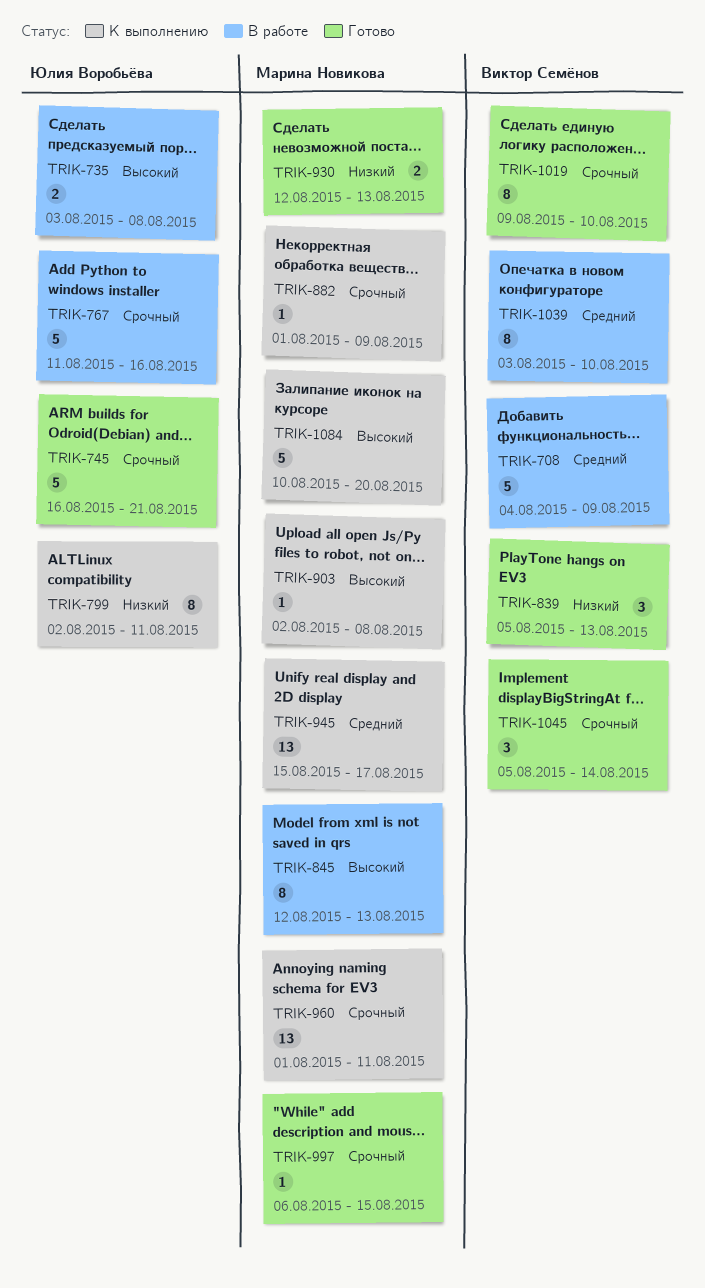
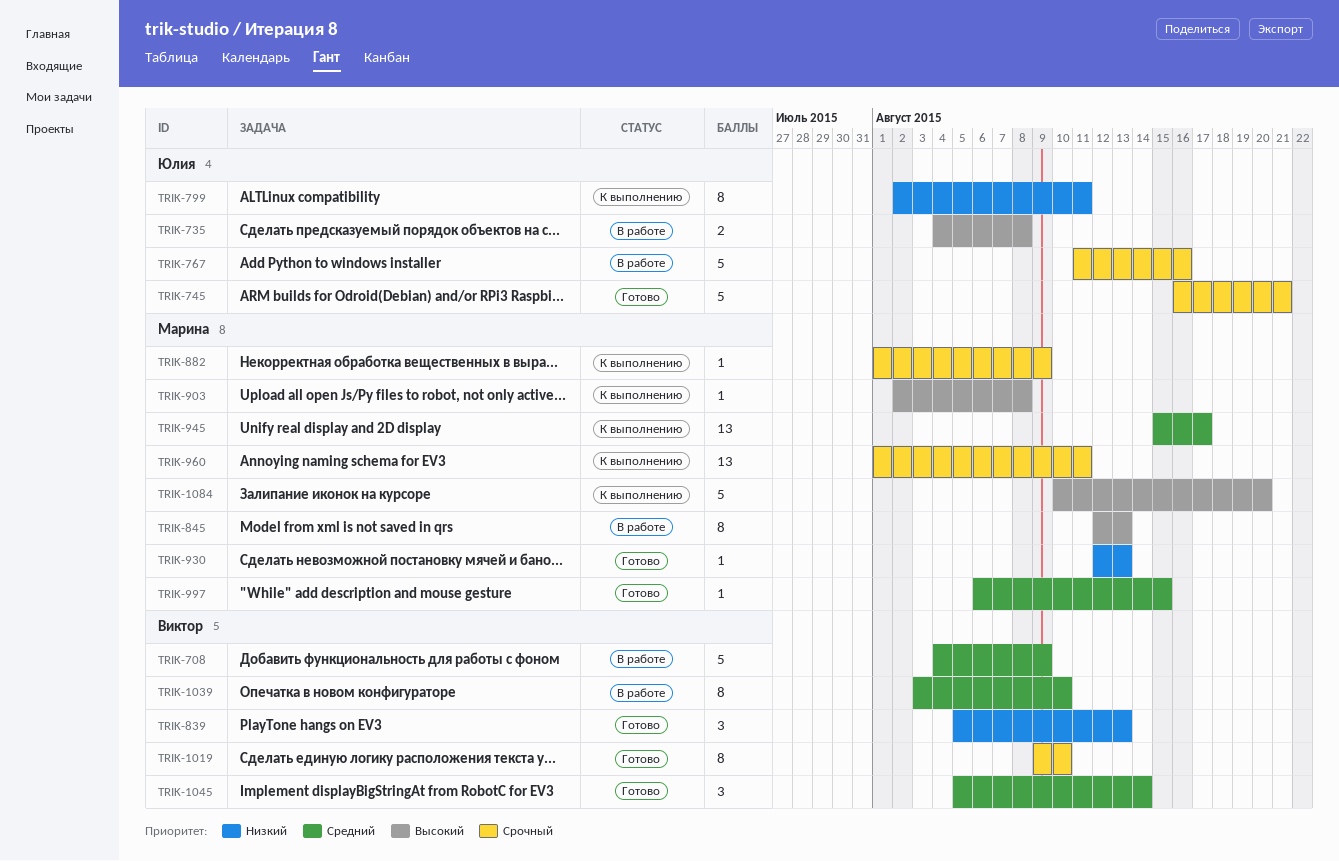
TRIK-735, start: Aug 3 -> Aug 4
TRIK-930, estimate: 2 -> 1
TRIK-997, priority: Срочный -> Средний
TRIK-1045, priority: Срочный -> Средний

